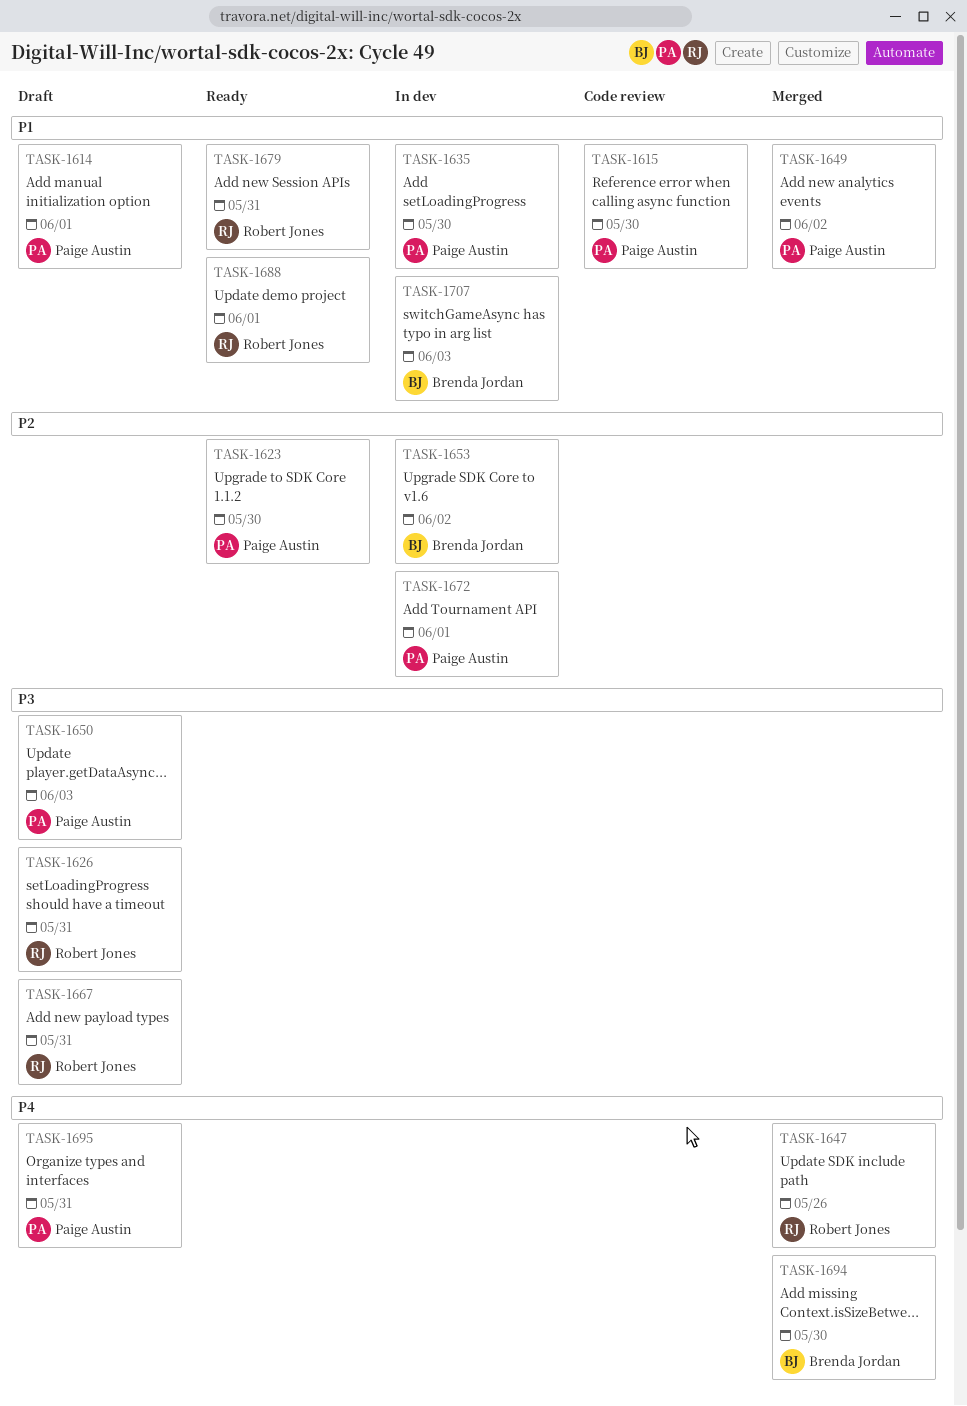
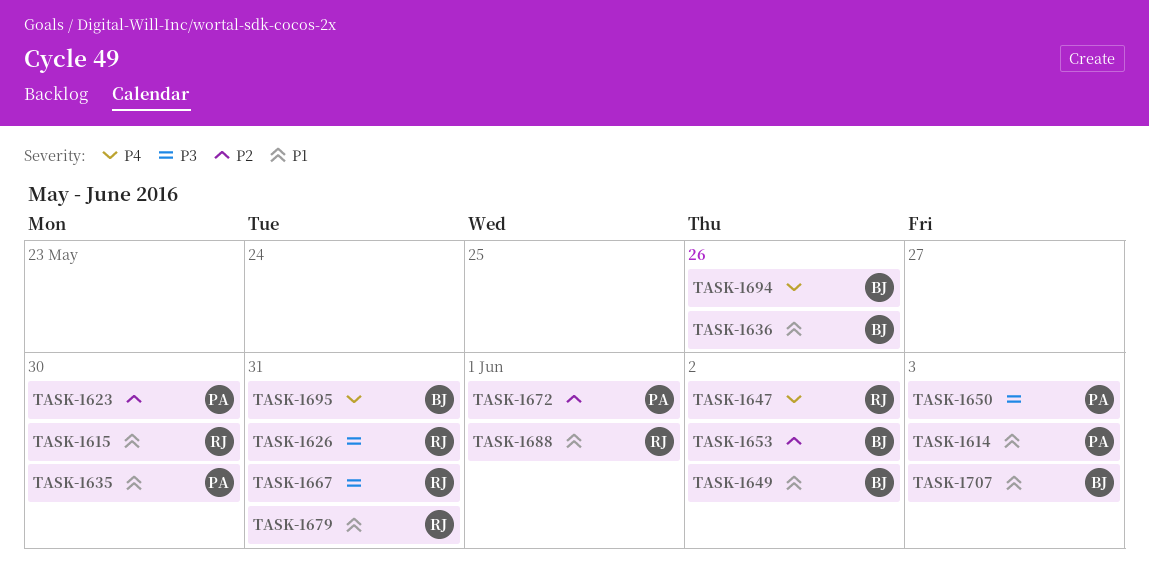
TASK-1614, due: Jun 1 -> Jun 3
TASK-1615, owner: Paige Austin -> Robert Jones
TASK-1636: none -> present
TASK-1647, due: May 26 -> Jun 2
TASK-1649, owner: Paige Austin -> Brenda Jordan
TASK-1694, due: May 30 -> May 26
TASK-1695, owner: Paige Austin -> Brenda Jordan

